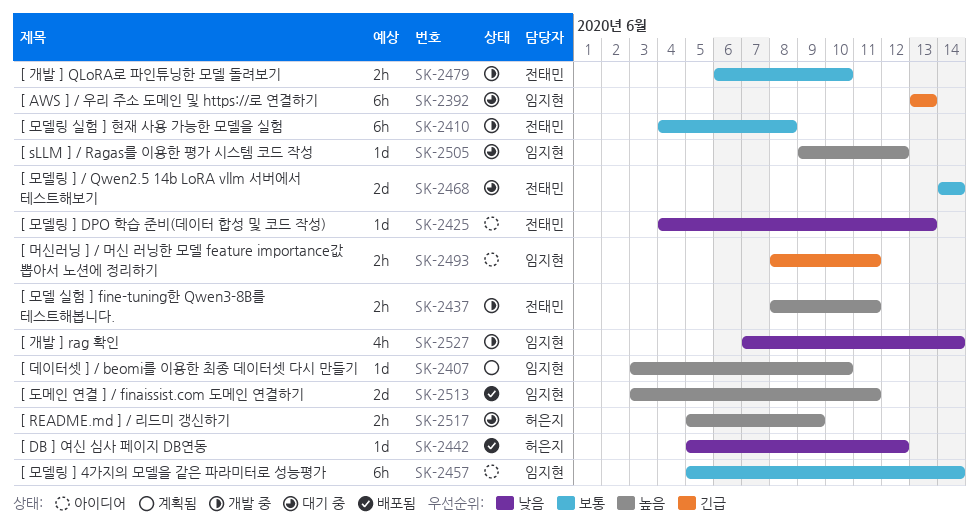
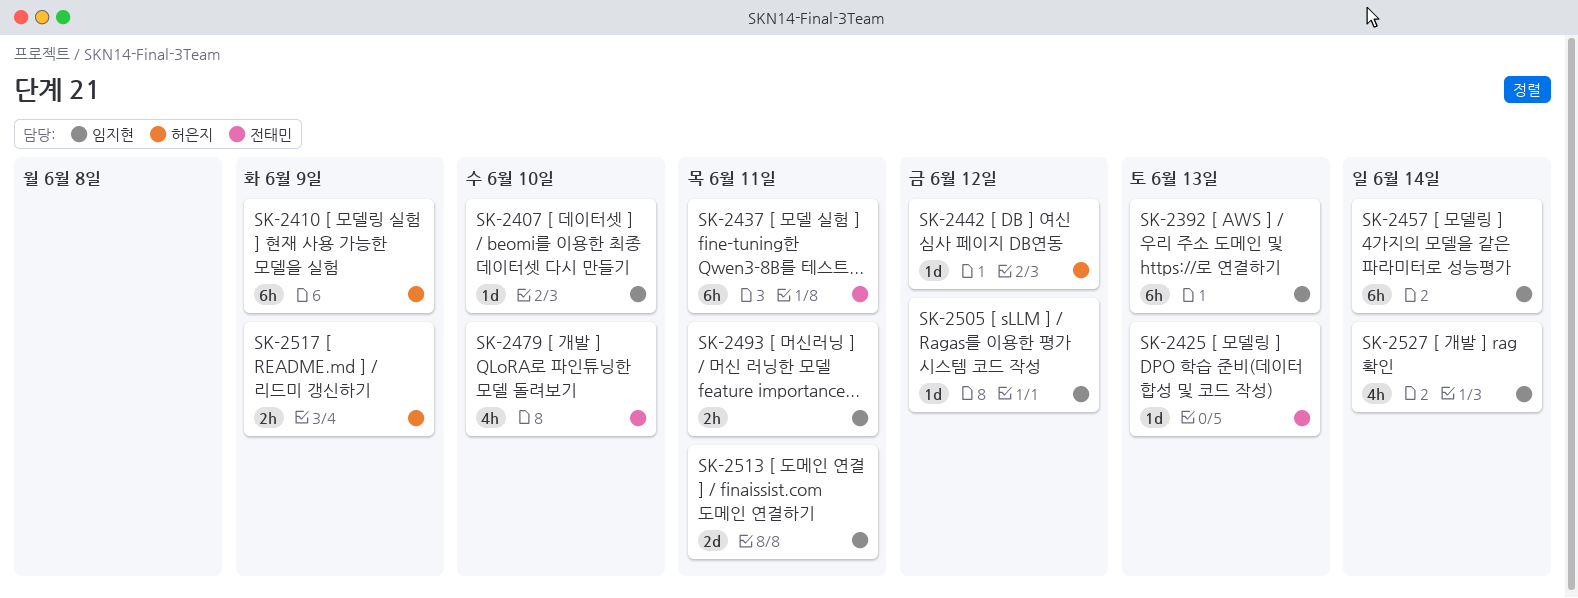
SK-2410, owner: 전태민 -> 허은지
SK-2410, due: Jun 8 -> Jun 9
SK-2437, estimate: 2h -> 6h
SK-2468: present -> none
SK-2479, estimate: 2h -> 4h

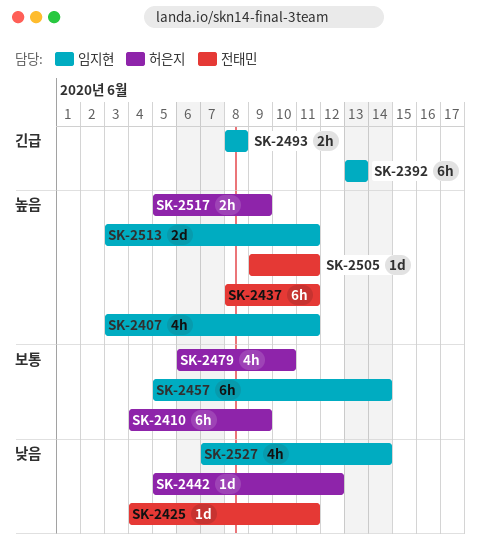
SK-2407, estimate: 1d -> 4h
SK-2407, due: Jun 10 -> Jun 11
SK-2425, due: Jun 13 -> Jun 11
SK-2479, owner: 전태민 -> 허은지
SK-2493, due: Jun 11 -> Jun 8
SK-2505, owner: 임지현 -> 전태민
SK-2505, due: Jun 12 -> Jun 11

